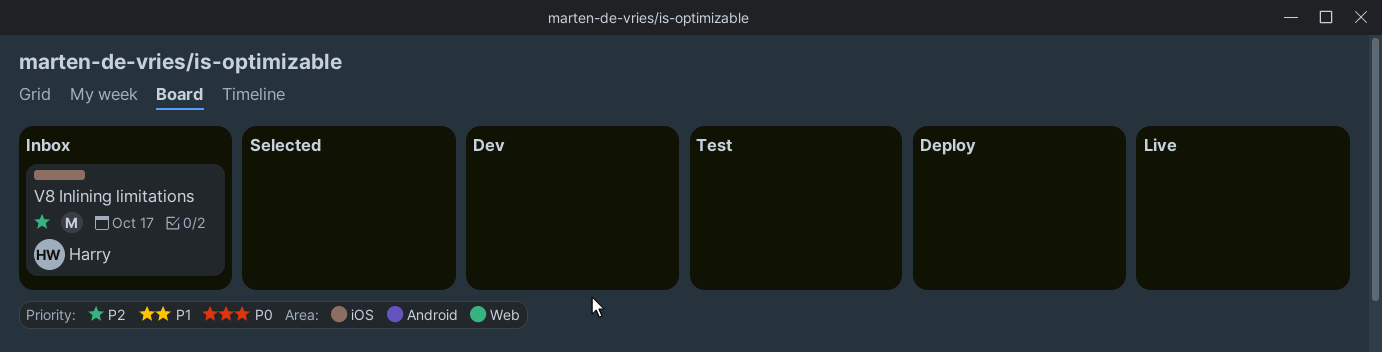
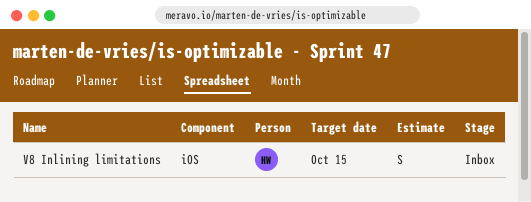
V8 Inlining limitations, estimate: M -> S
V8 Inlining limitations, due: Oct 17 -> Oct 15

